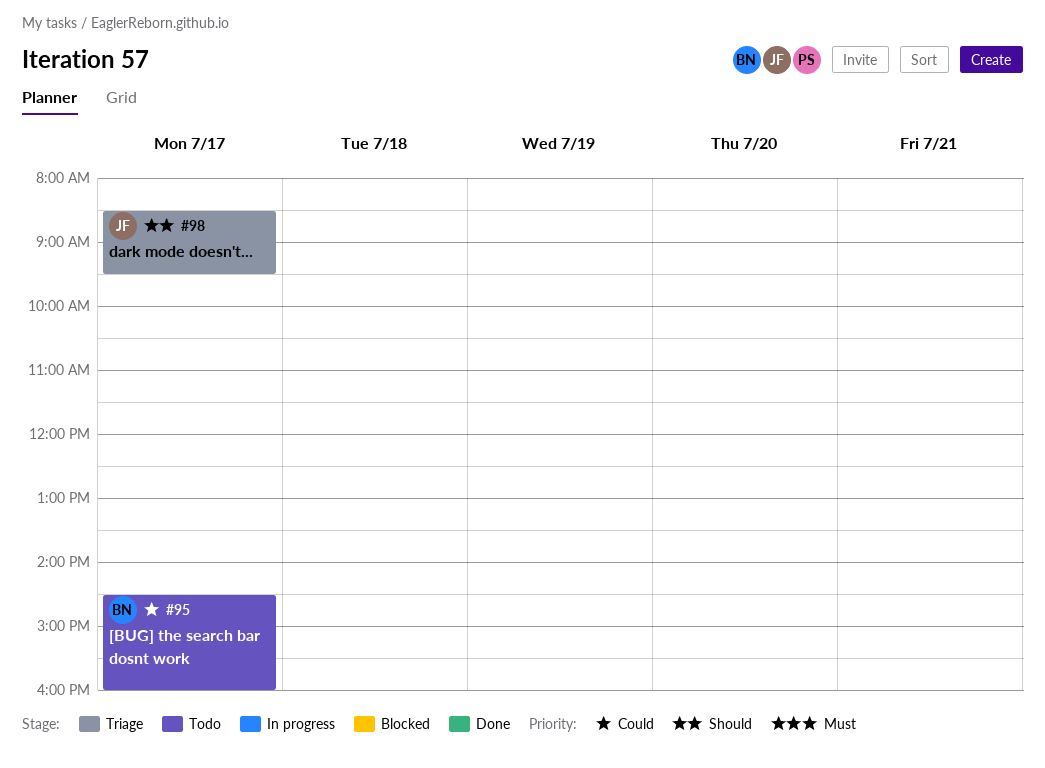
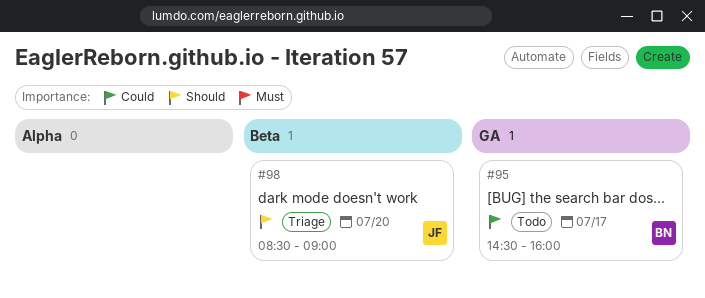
#98, day: Jul 17 -> Jul 20
#98, ends: 09:30 -> 09:00

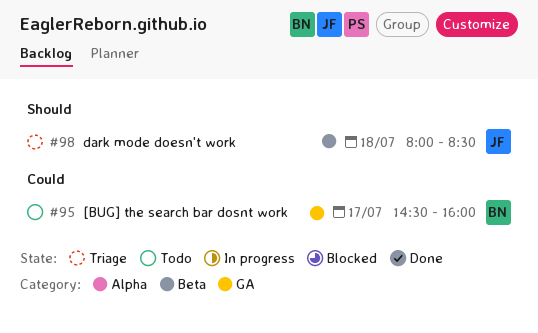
#98, day: Jul 20 -> Jul 18
#98, begins: 08:30 -> 08:00
#98, ends: 09:00 -> 08:30

